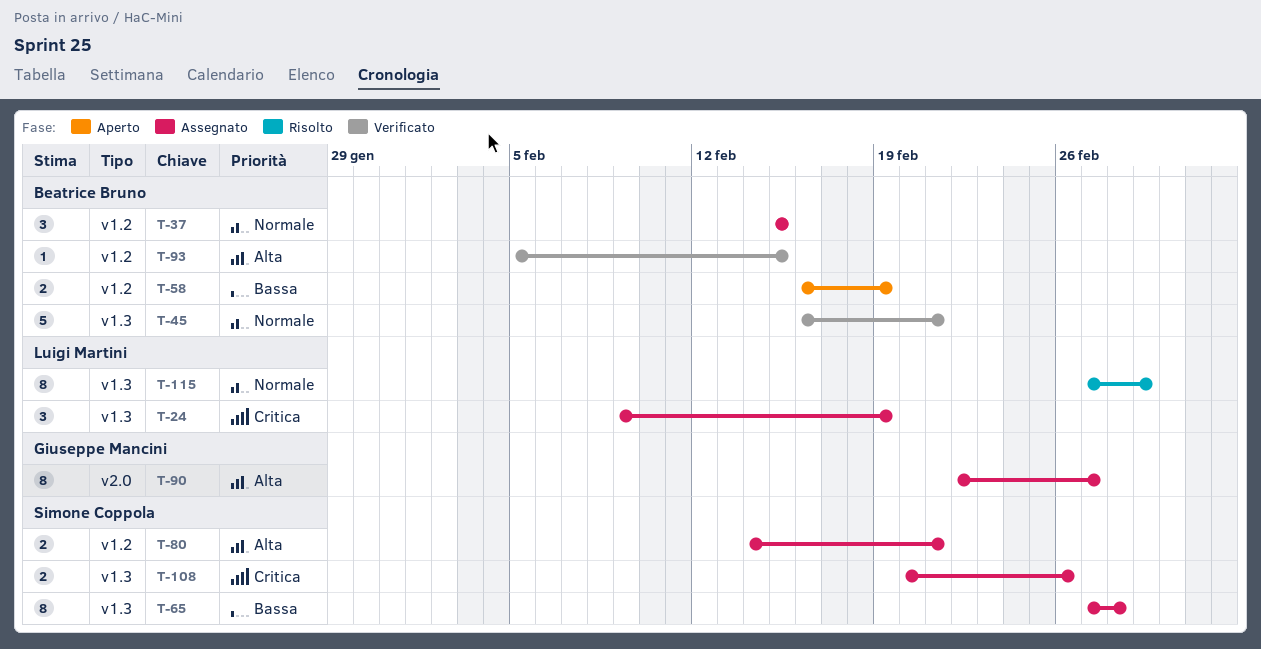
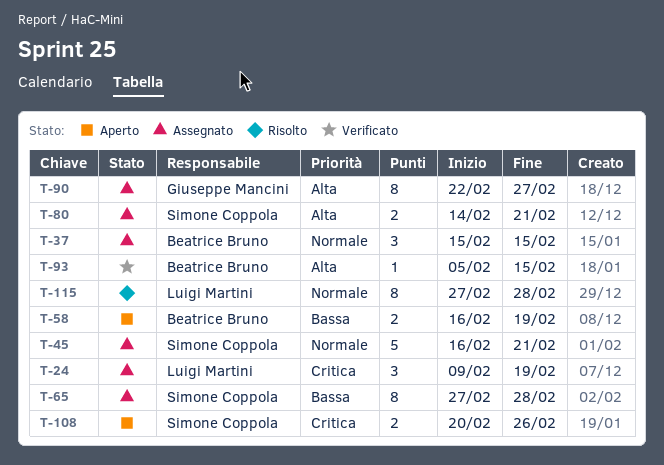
T-45, status: Verificato -> Assegnato
T-45, owner: Beatrice Bruno -> Simone Coppola
T-108, status: Assegnato -> Aperto
T-115, due: Mar 1 -> Feb 28

